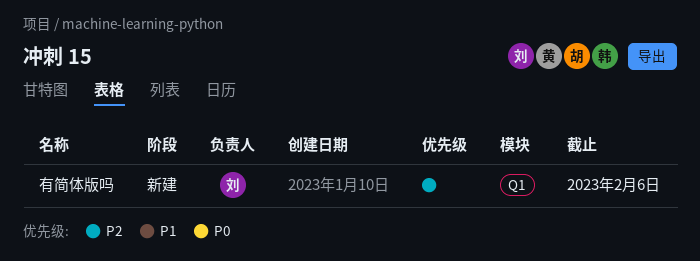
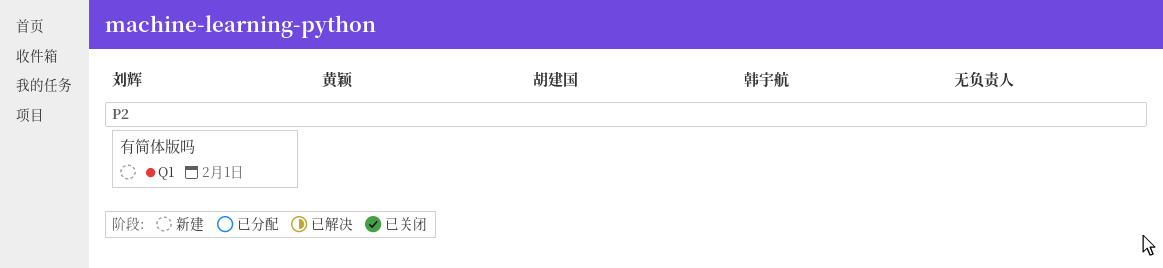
有简体版吗, due: Feb 6 -> Feb 1

